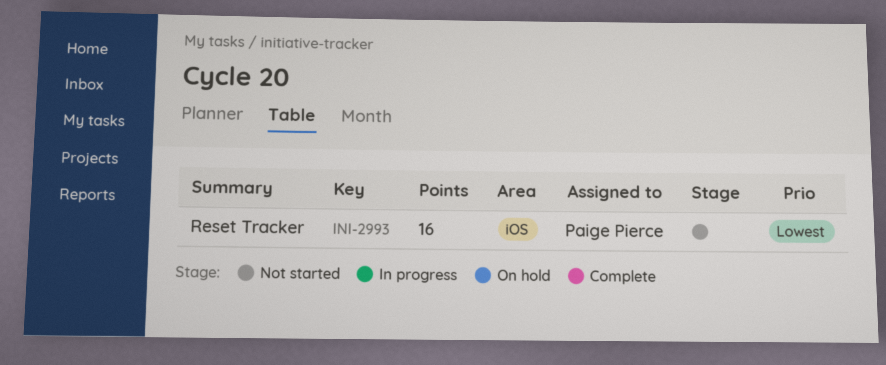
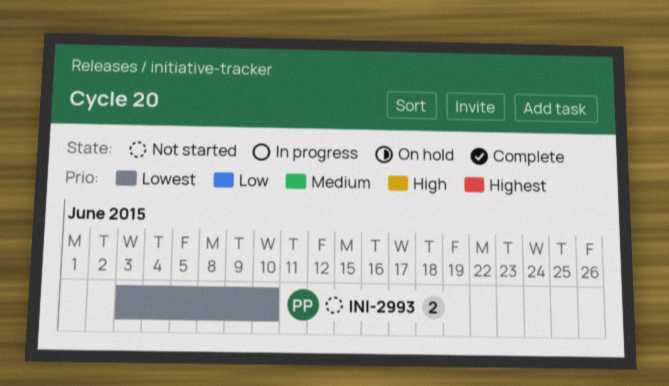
INI-2993, estimate: 16 -> 2

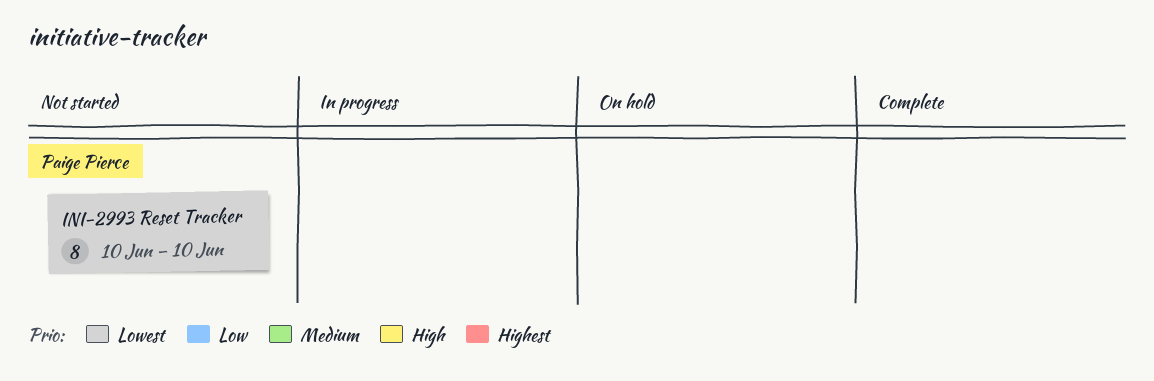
INI-2993, estimate: 2 -> 8
INI-2993, start: Jun 3 -> Jun 10

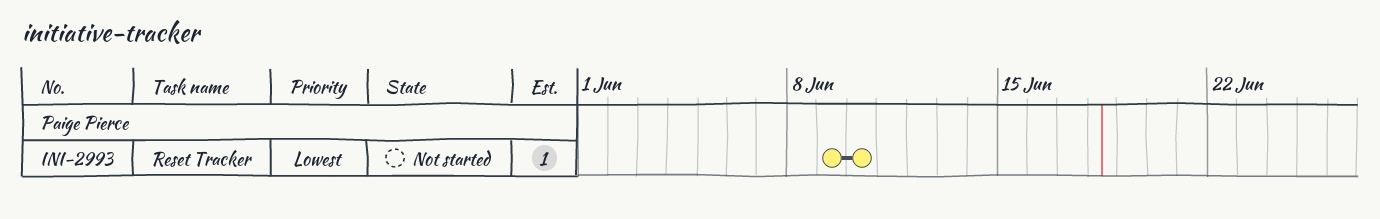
INI-2993, estimate: 8 -> 1
INI-2993, start: Jun 10 -> Jun 9

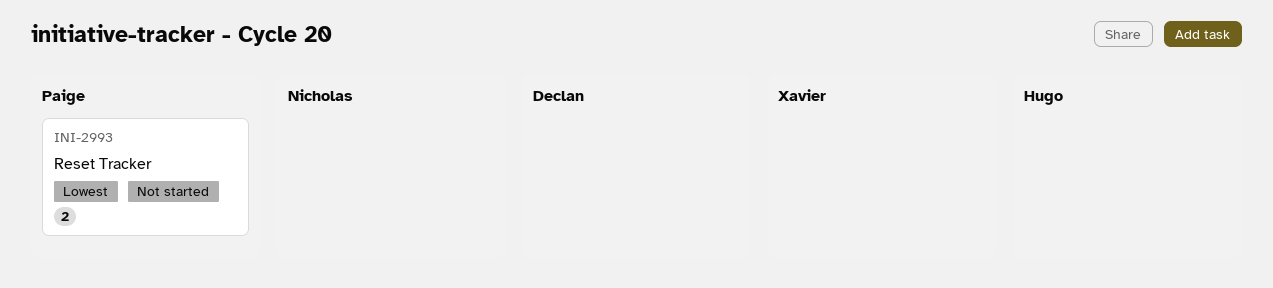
INI-2993, estimate: 1 -> 2

